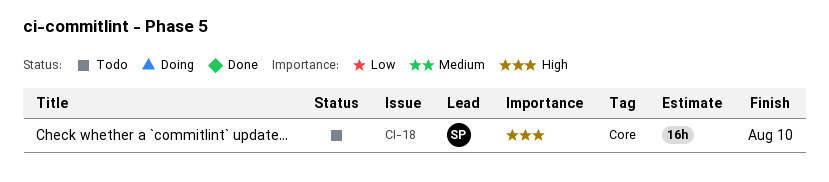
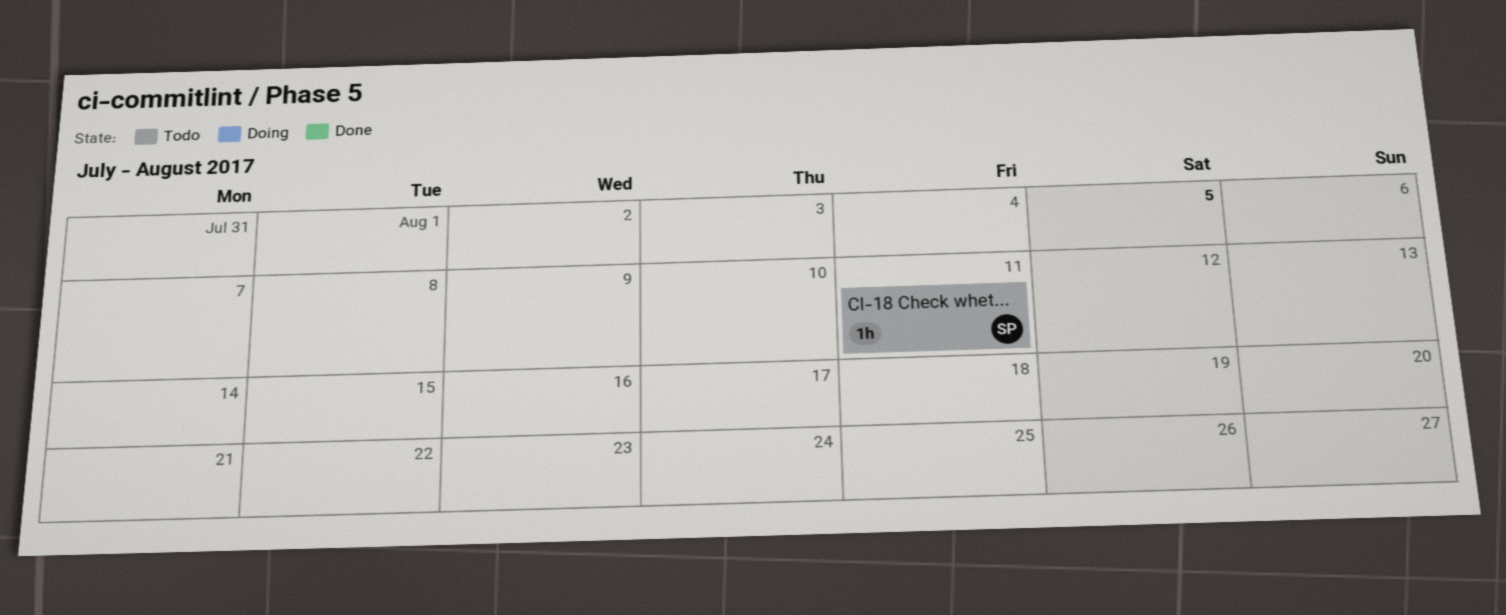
CI-18, estimate: 16h -> 1h
CI-18, due: Aug 10 -> Aug 11

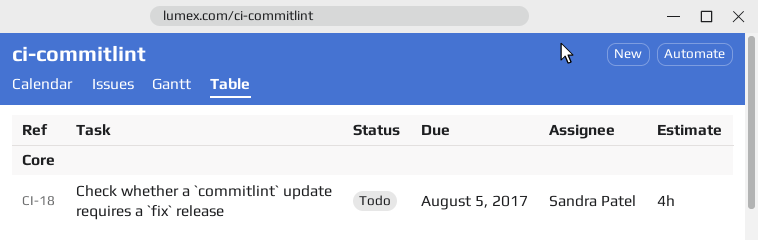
CI-18, estimate: 1h -> 4h
CI-18, due: Aug 11 -> Aug 5

